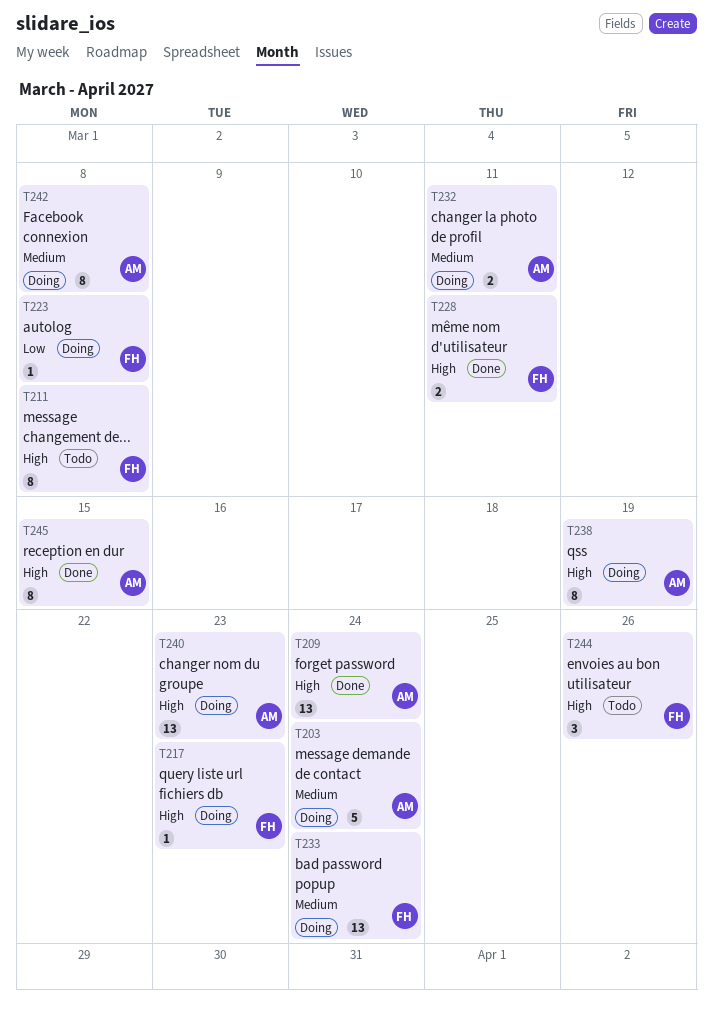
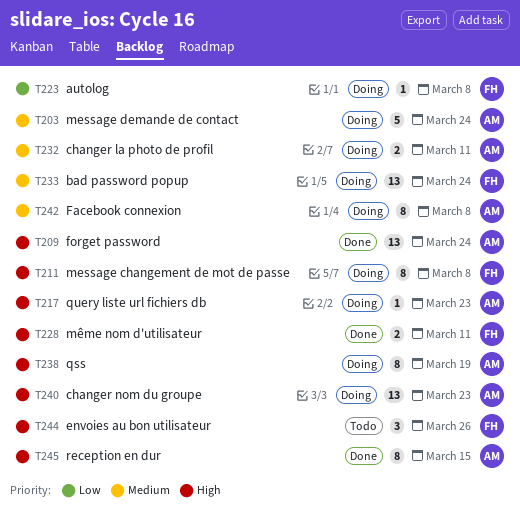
T211, status: Todo -> Doing
T217, owner: FH -> AM

